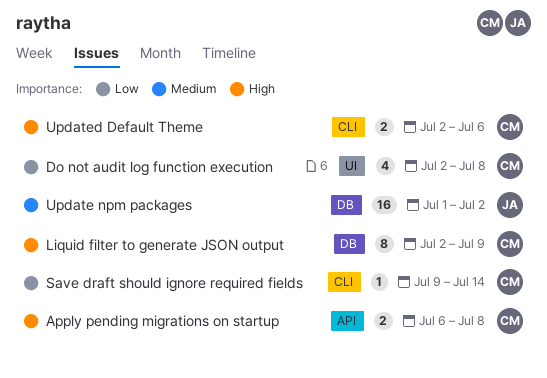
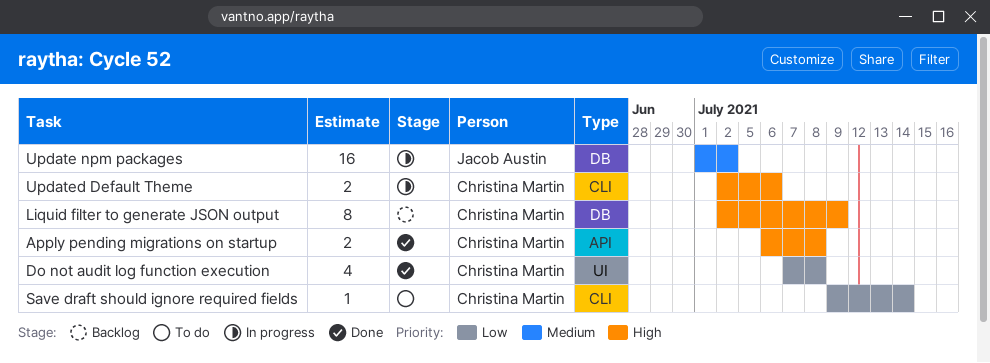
Do not audit log function execution, start: Jul 2 -> Jul 7

